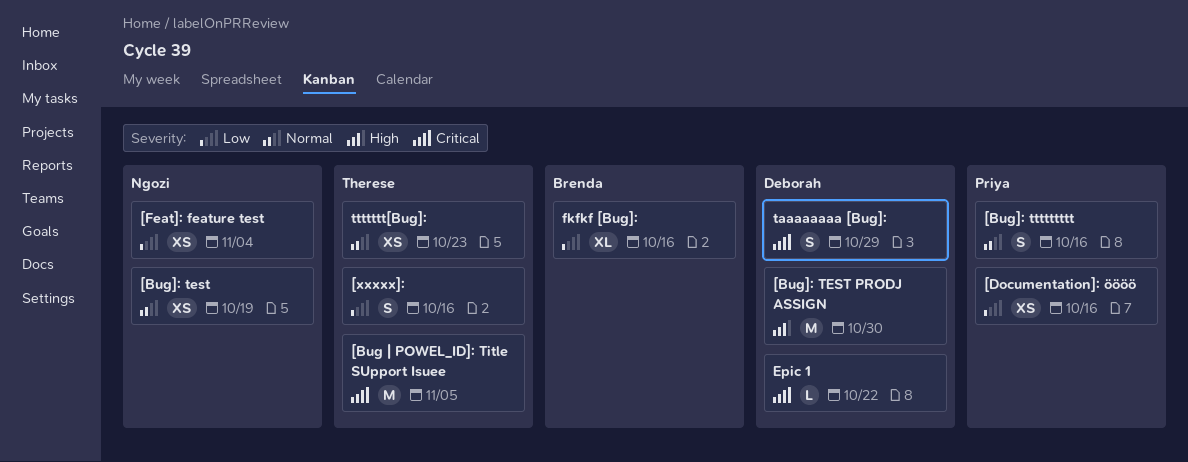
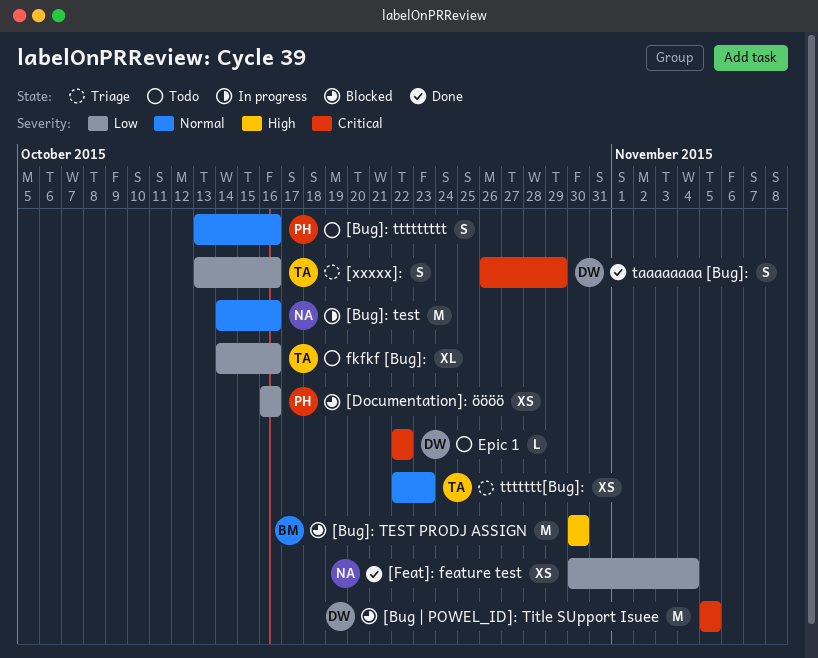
[Bug | POWEL_ID]: Title SUpport Isuee, owner: Therese -> Deborah
[Bug]: test, estimate: XS -> M
[Bug]: test, due: Oct 19 -> Oct 16
[Bug]: TEST PRODJ ASSIGN, owner: Deborah -> Brenda
fkfkf [Bug]:, owner: Brenda -> Therese

